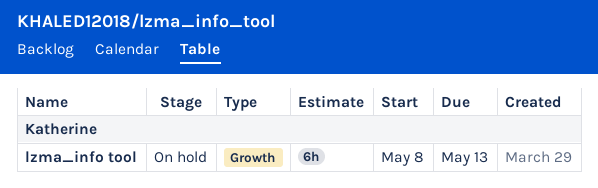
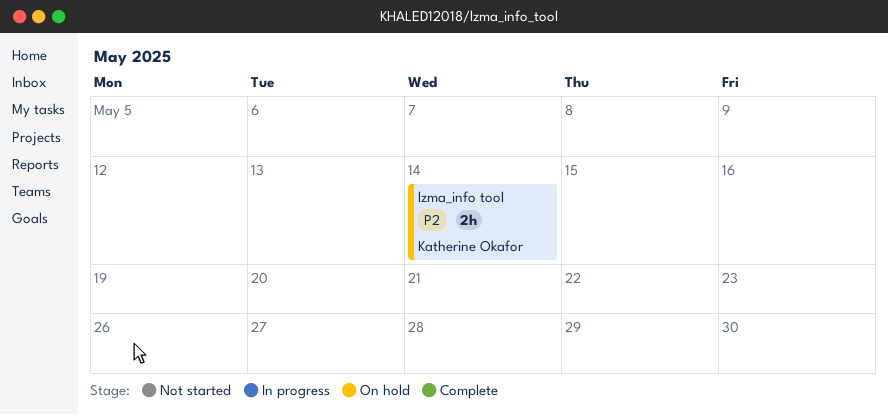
lzma_info tool, estimate: 6h -> 2h
lzma_info tool, due: May 13 -> May 14

